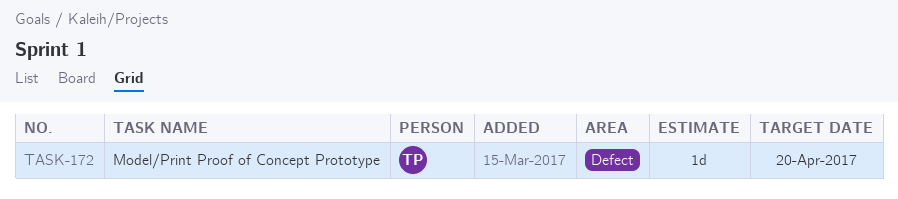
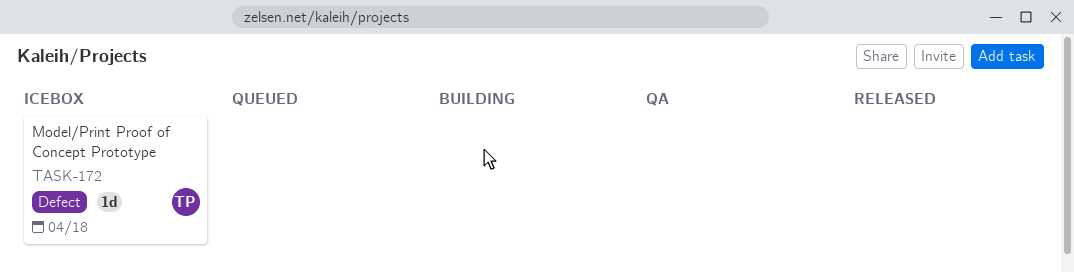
TASK-172, due: Apr 20 -> Apr 18

